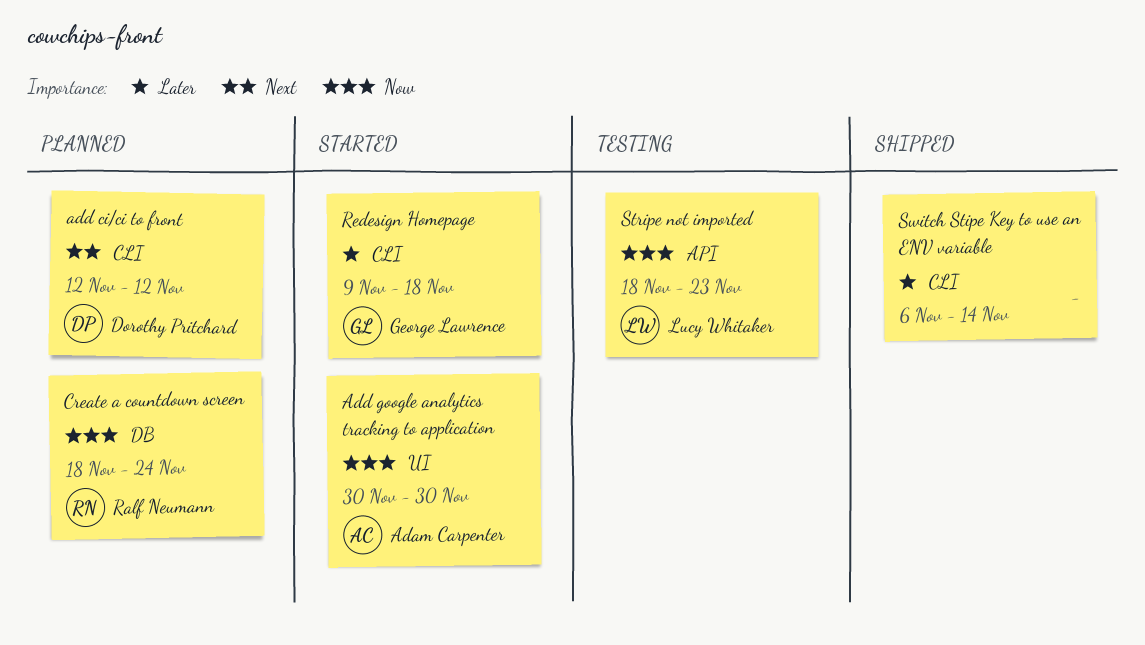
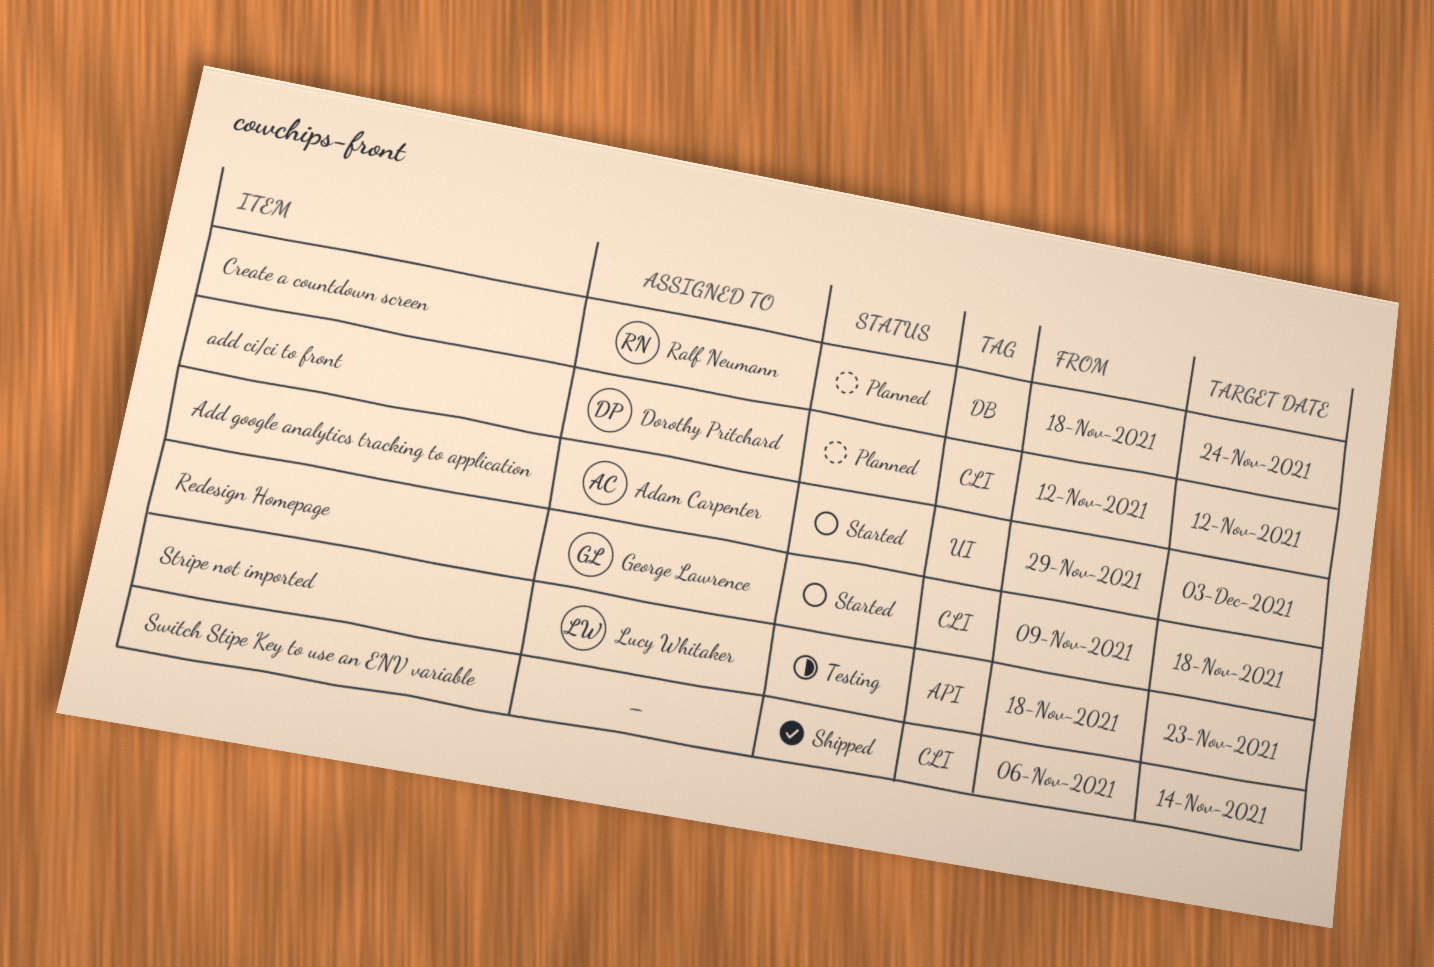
Add google analytics tracking to application, start: Nov 30 -> Nov 29
Add google analytics tracking to application, due: Nov 30 -> Dec 3

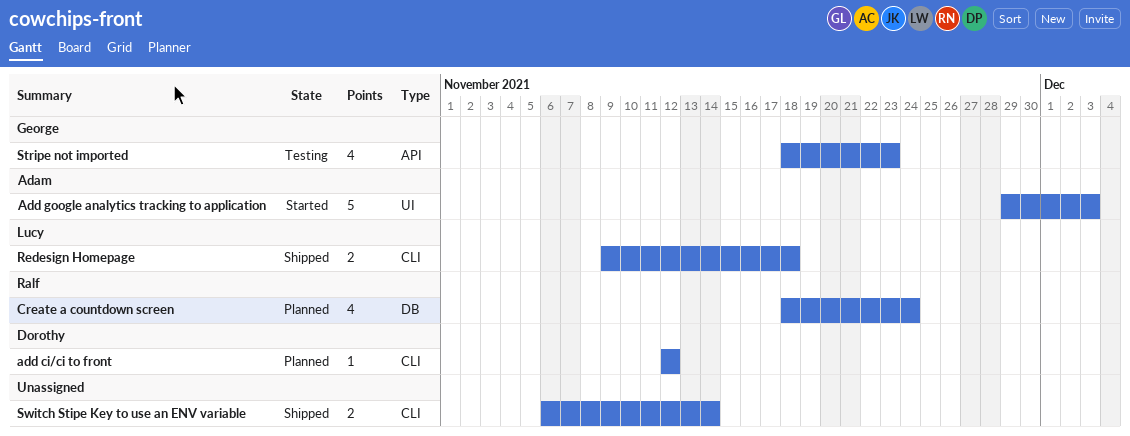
Redesign Homepage, status: Started -> Shipped
Redesign Homepage, owner: George Lawrence -> Lucy Whitaker
Stripe not imported, owner: Lucy Whitaker -> George Lawrence

